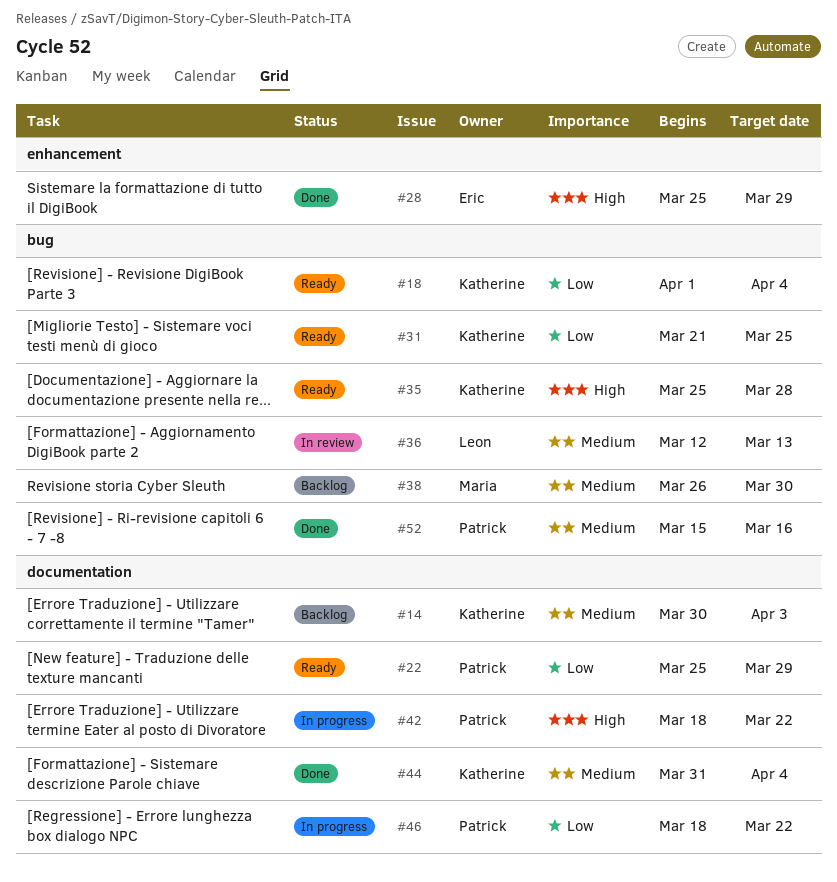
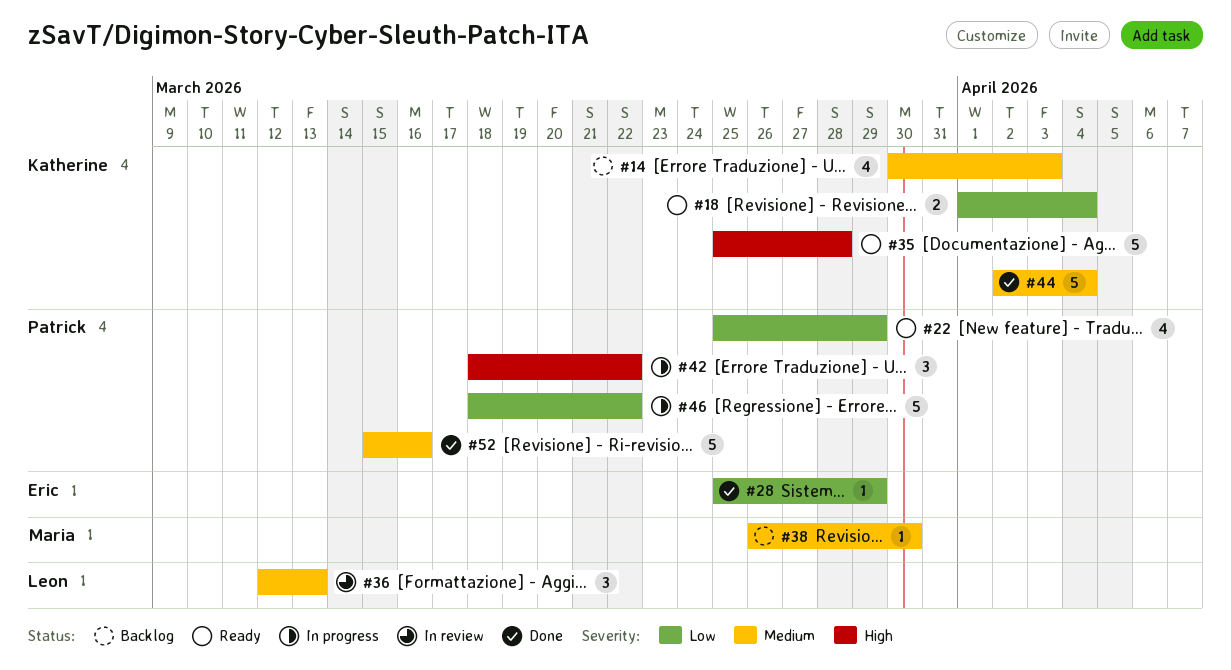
#28, priority: High -> Low
#31: present -> none
#44, start: Mar 31 -> Apr 2

